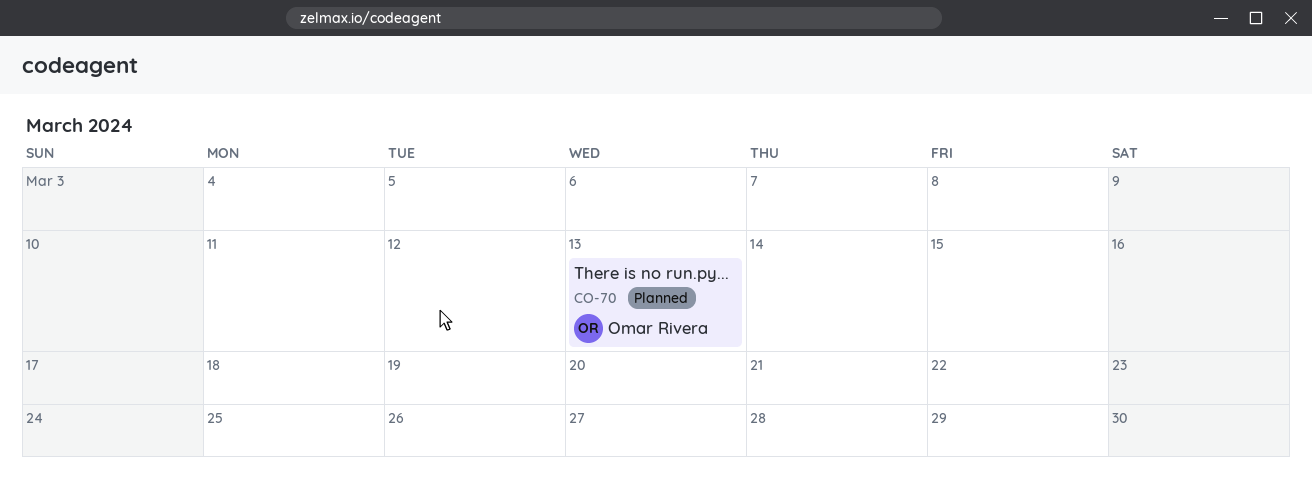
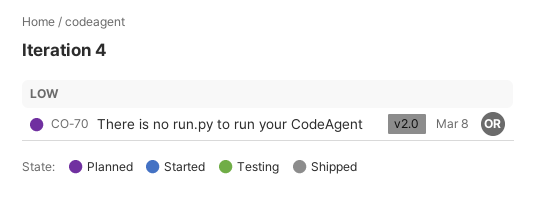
CO-70, due: Mar 13 -> Mar 8

